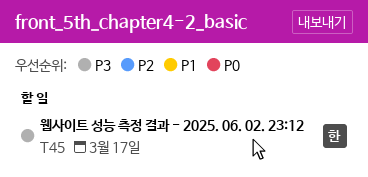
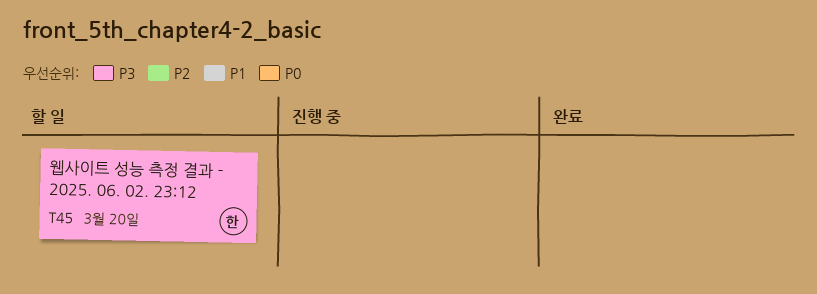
T45, due: Mar 17 -> Mar 20

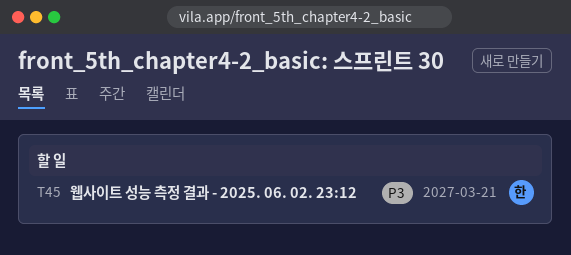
T45, due: Mar 20 -> Mar 21

